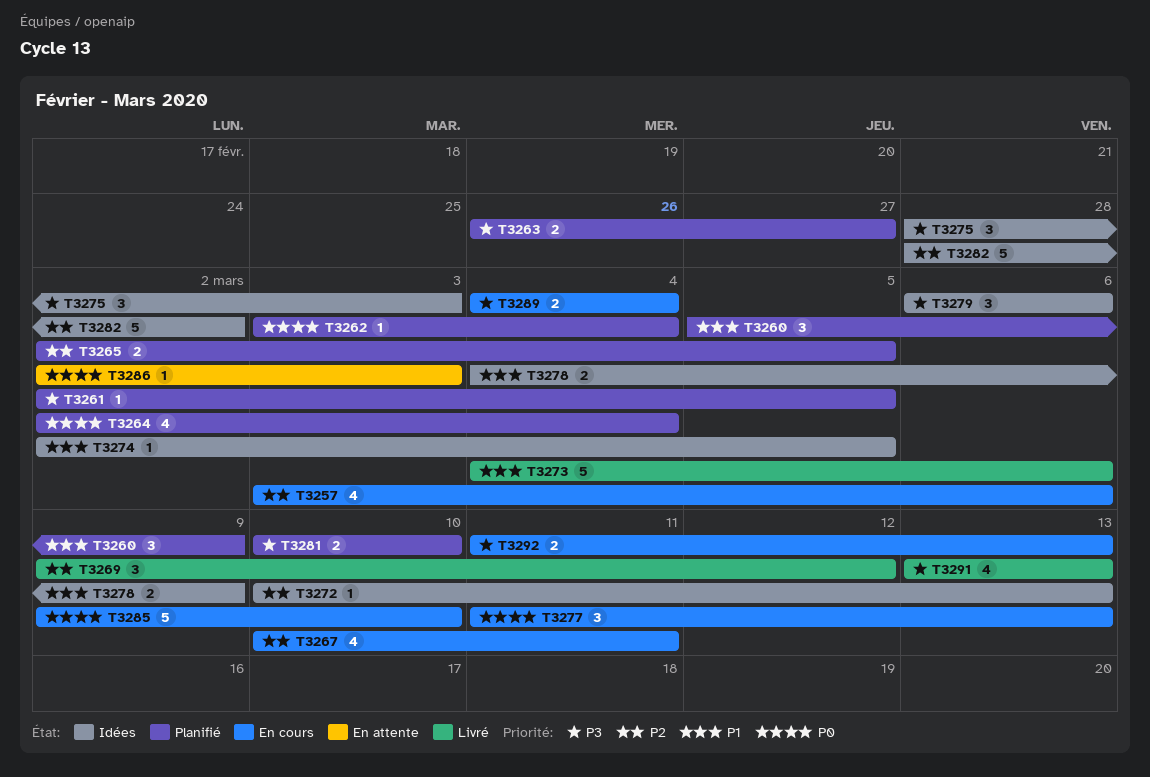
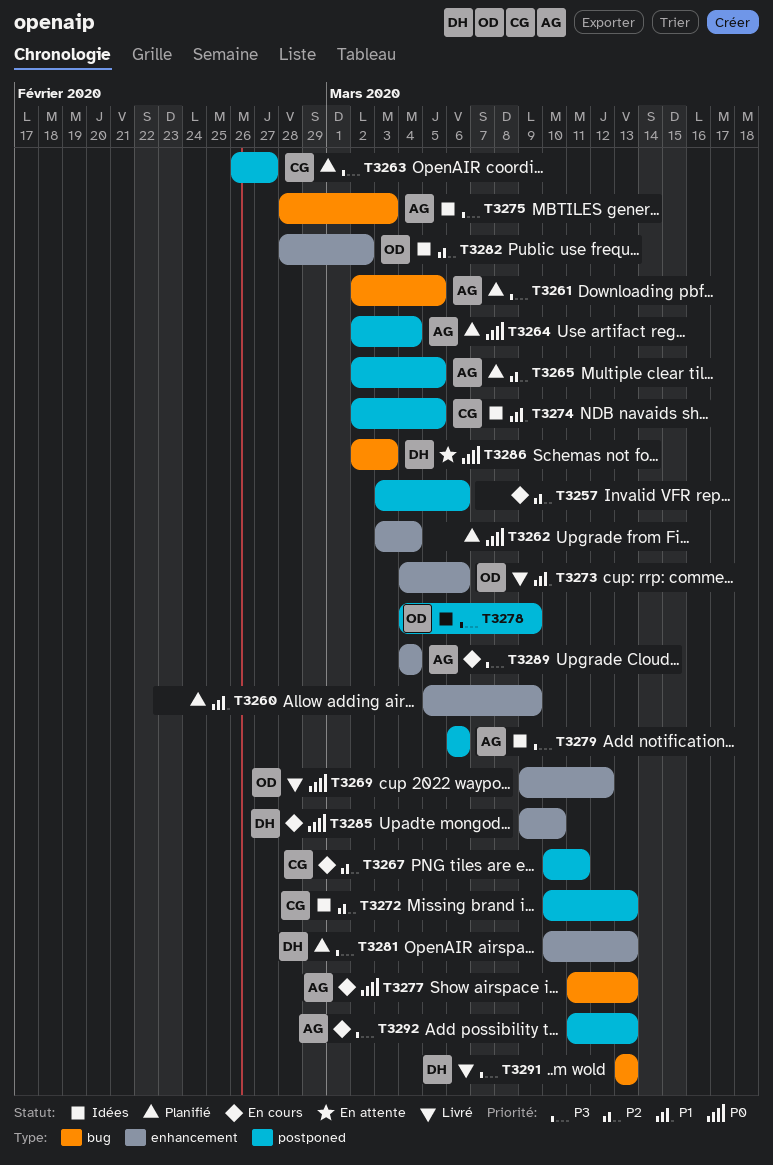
T3269, priority: P2 -> P0
T3278, priority: P1 -> P3
T3281, due: Mar 10 -> Mar 13

